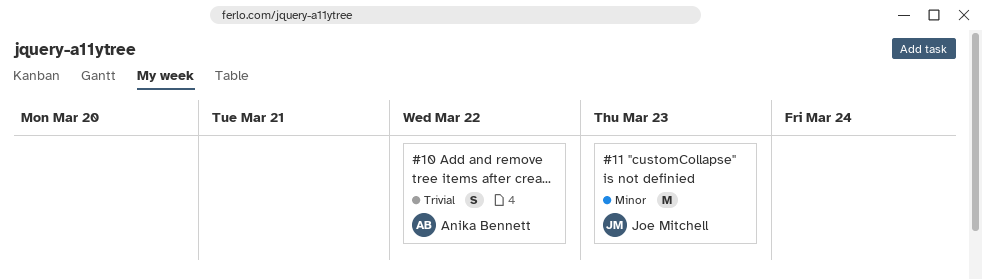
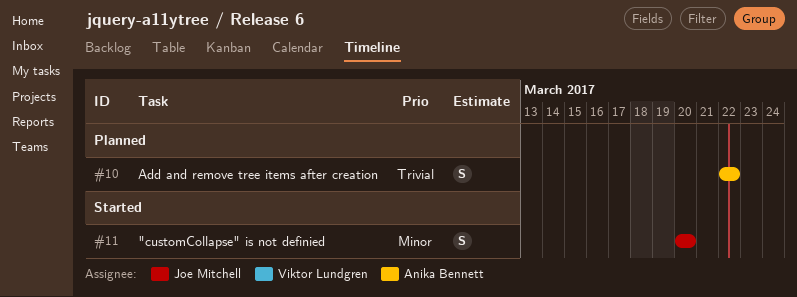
#11, estimate: M -> S
#11, due: Mar 23 -> Mar 20

